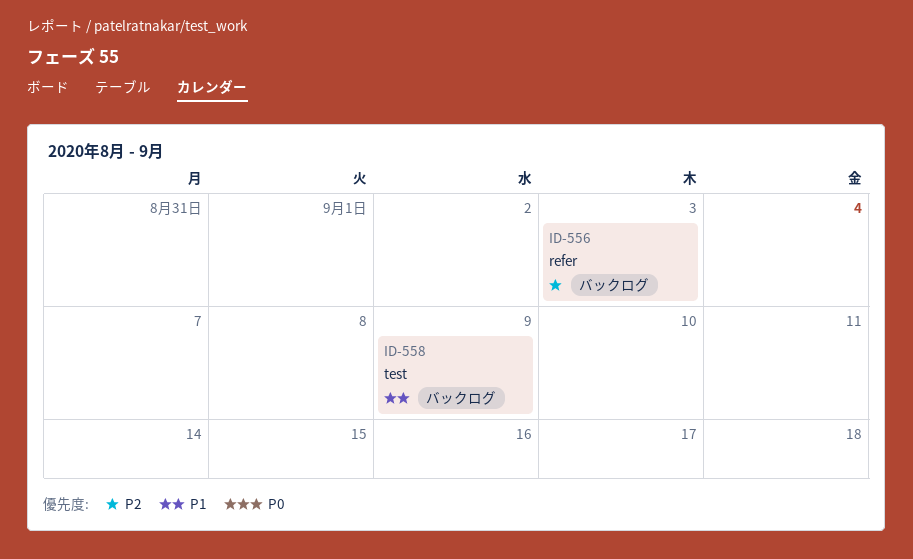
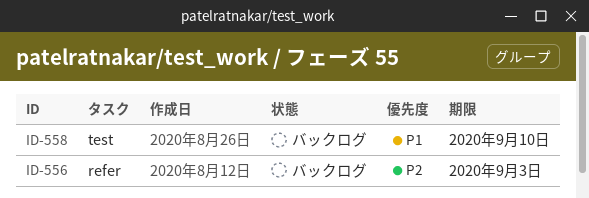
ID-558, due: Sep 9 -> Sep 10

